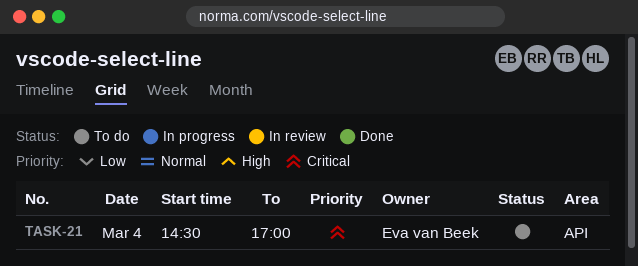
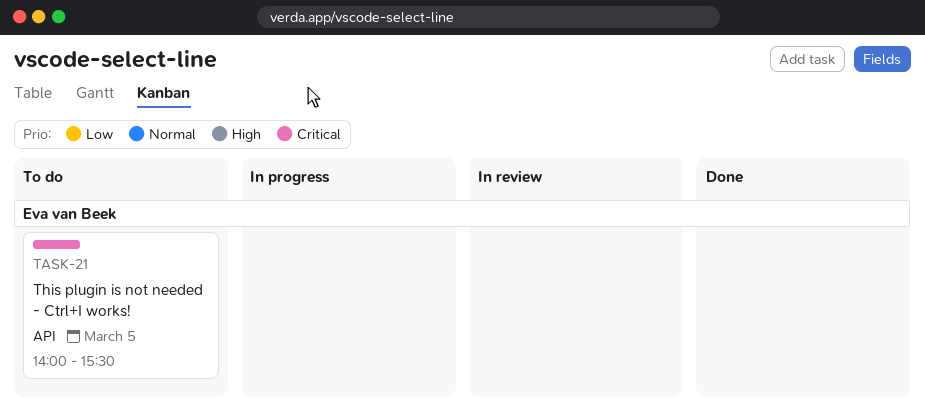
TASK-21, day: Mar 4 -> Mar 5
TASK-21, begins: 14:30 -> 14:00
TASK-21, ends: 17:00 -> 15:30

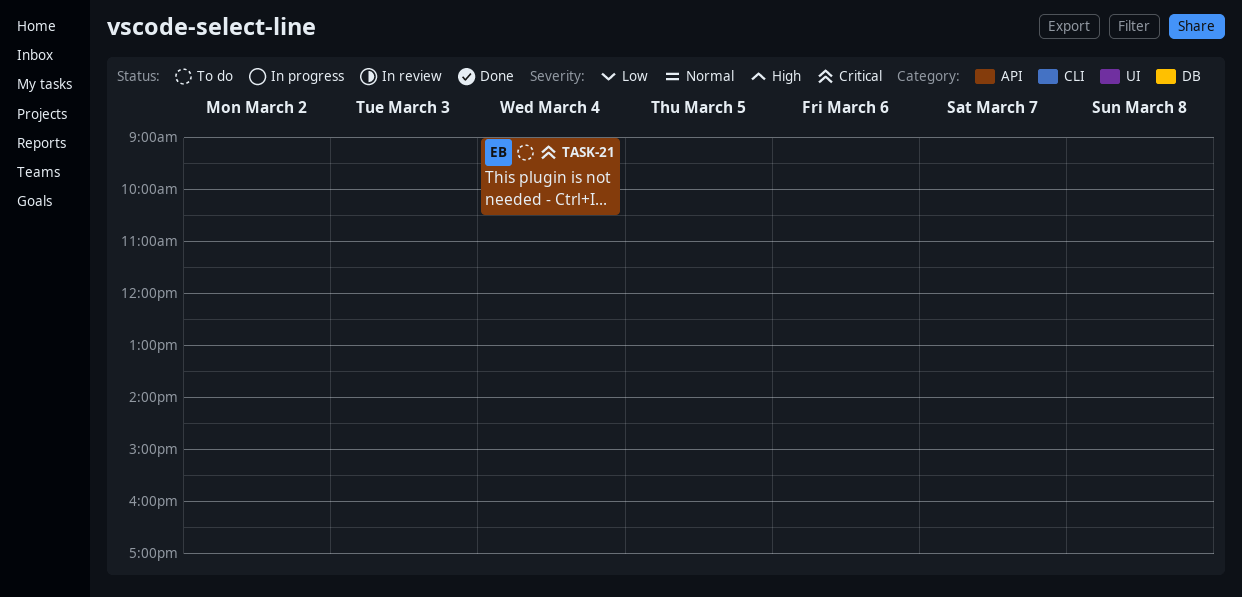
TASK-21, day: Mar 5 -> Mar 4
TASK-21, begins: 14:00 -> 09:00
TASK-21, ends: 15:30 -> 10:30

